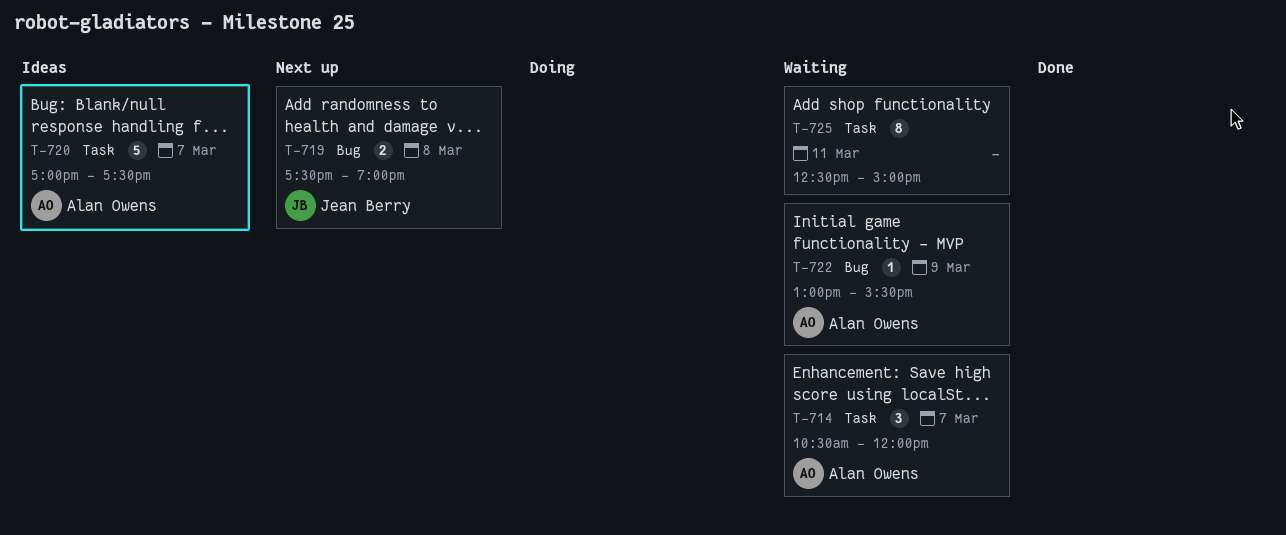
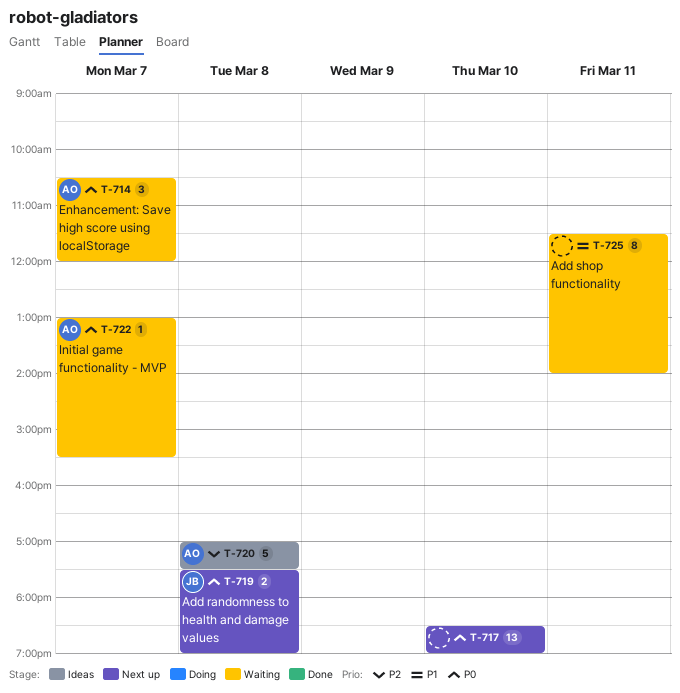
T-717: none -> present
T-720, day: Mar 7 -> Mar 8
T-722, day: Mar 9 -> Mar 7
T-725, begins: 12:30 -> 11:30
T-725, ends: 15:00 -> 14:00

